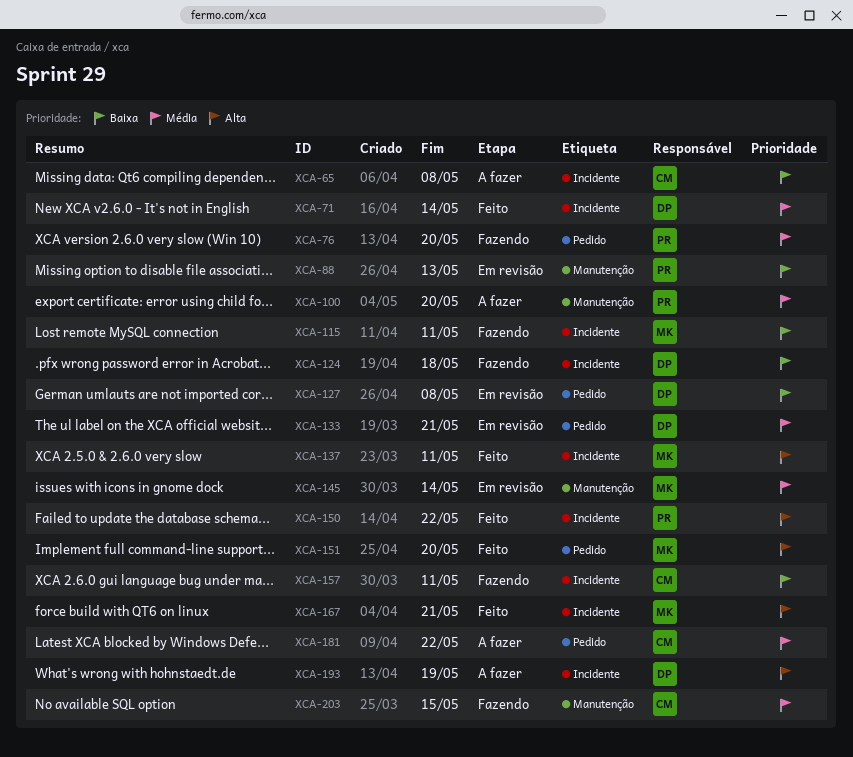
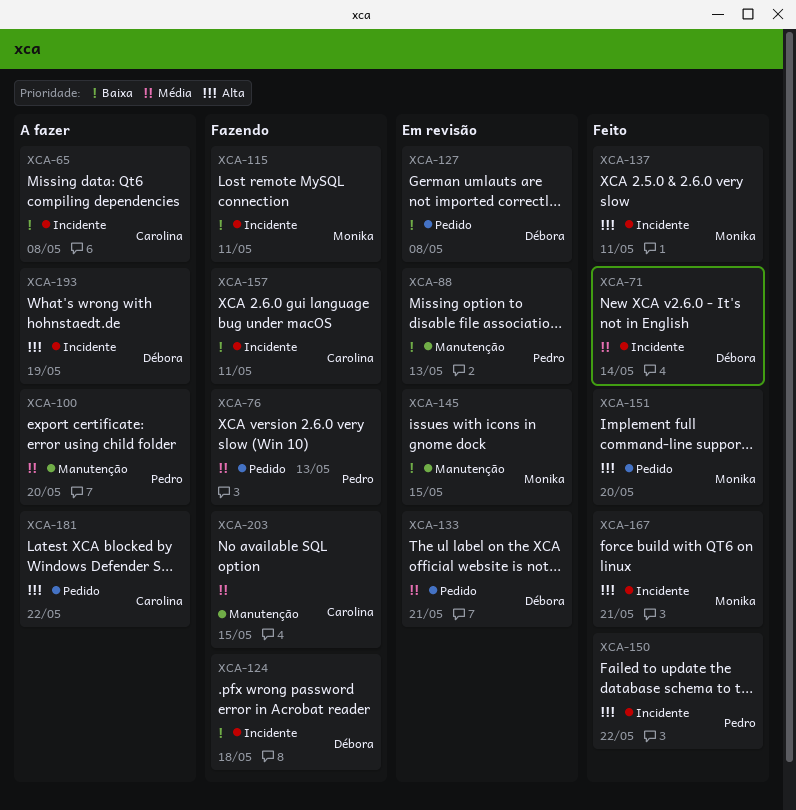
XCA-76, due: May 20 -> May 13
XCA-145, priority: Média -> Baixa
XCA-145, due: May 14 -> May 15
XCA-181, priority: Média -> Alta

